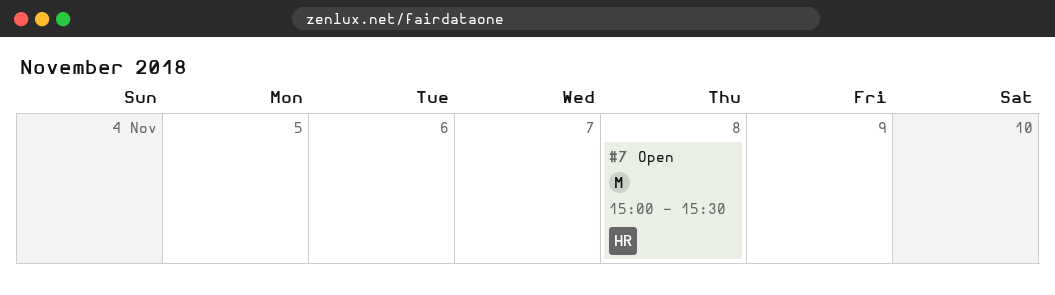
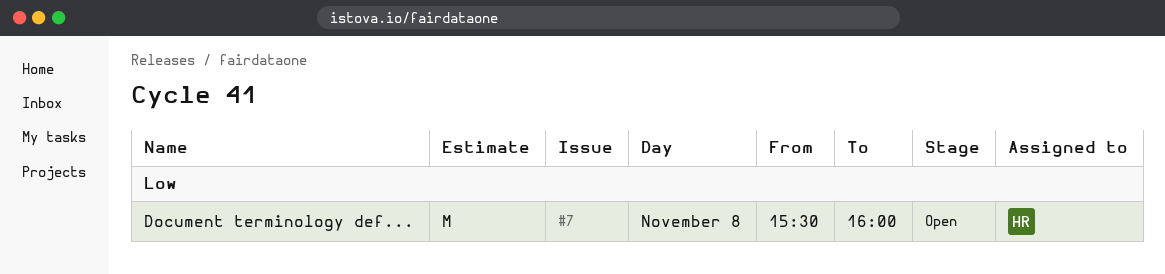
#7, begins: 15:00 -> 15:30
#7, ends: 15:30 -> 16:00

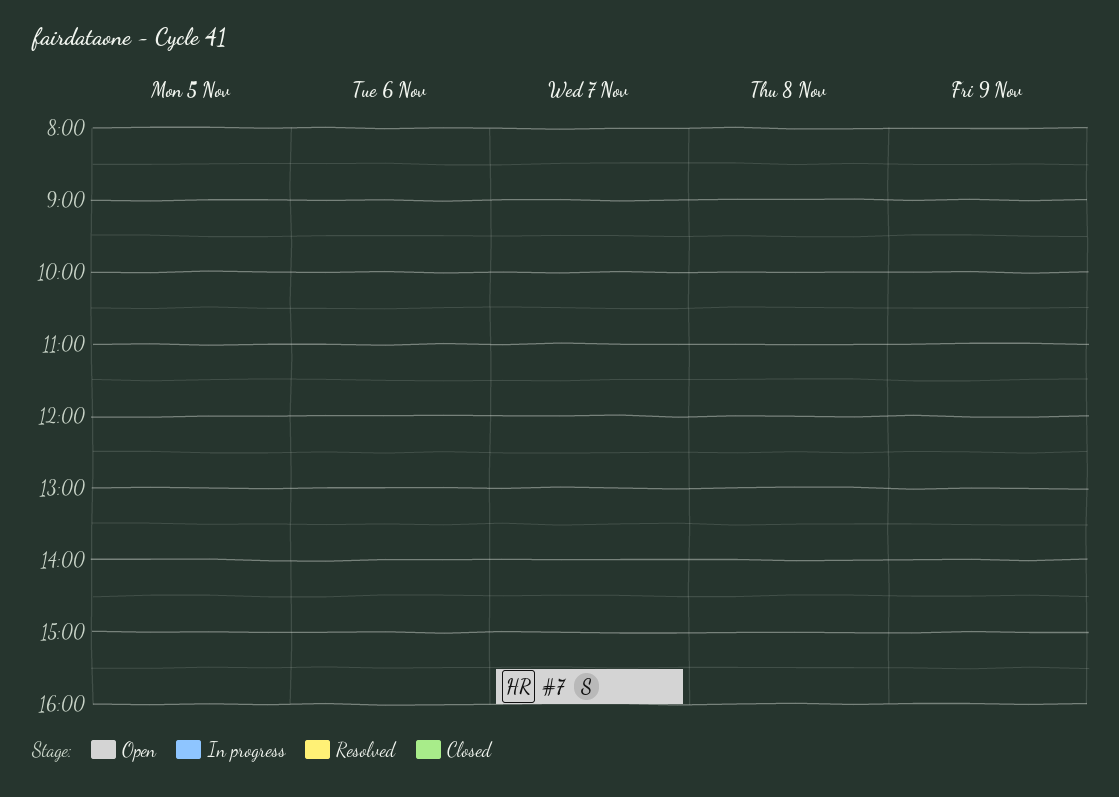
#7, estimate: M -> S
#7, day: Nov 8 -> Nov 7

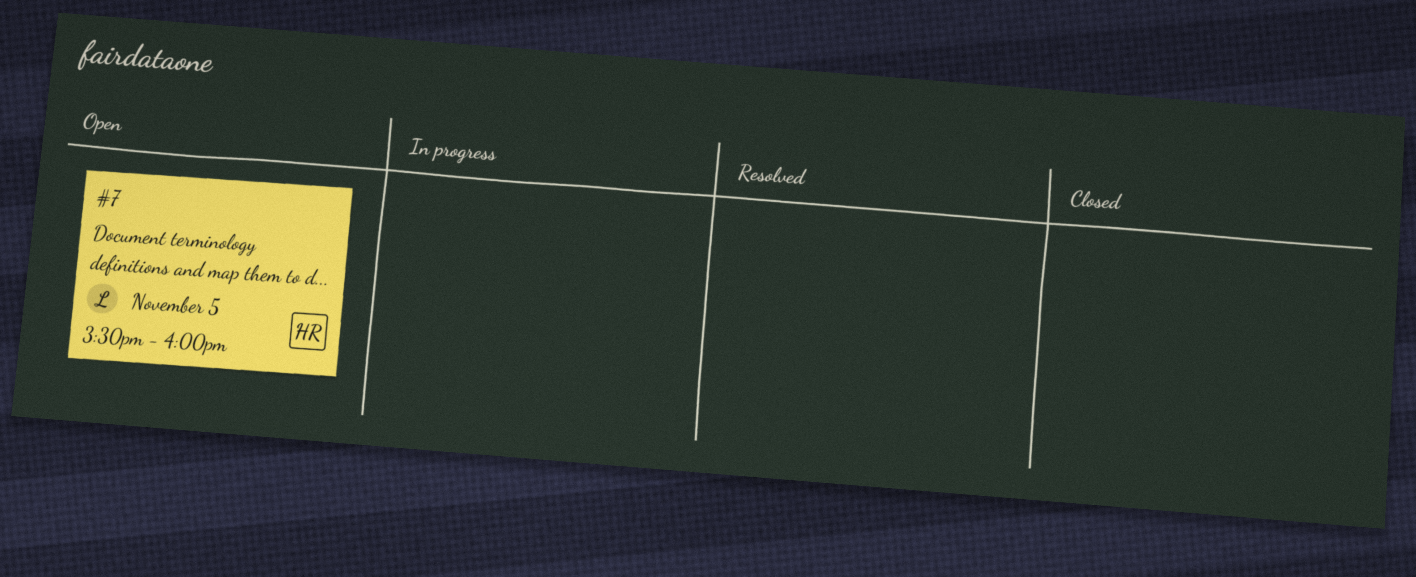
#7, estimate: S -> L
#7, day: Nov 7 -> Nov 5

